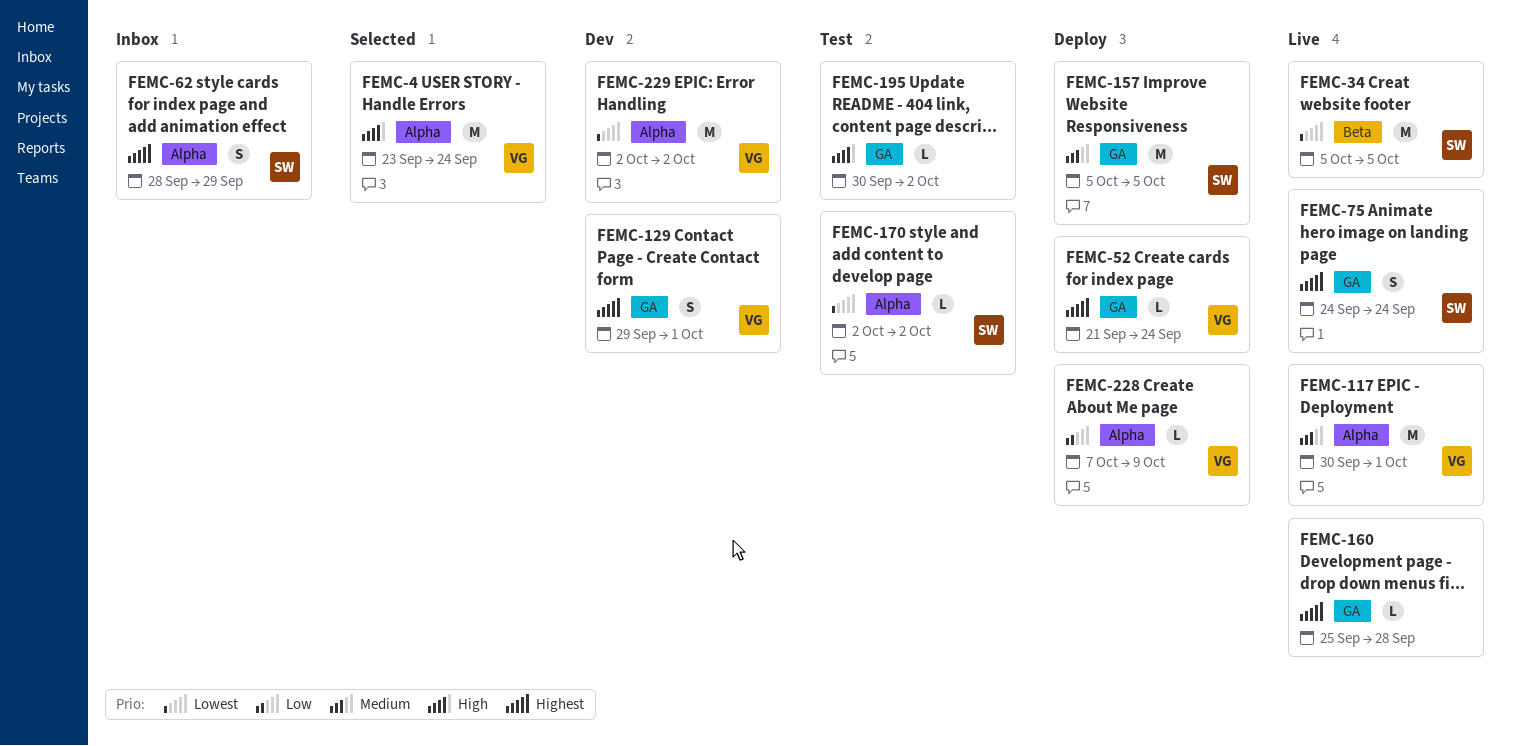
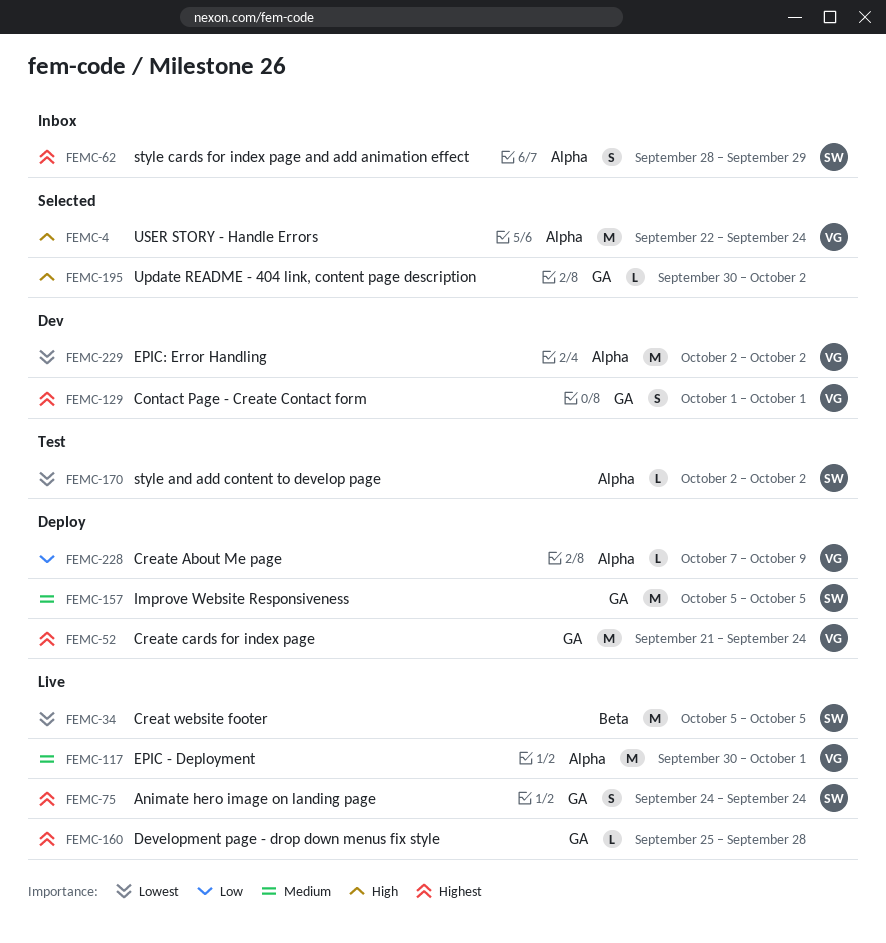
FEMC-4, start: Sep 23 -> Sep 22
FEMC-52, estimate: L -> M
FEMC-129, start: Sep 29 -> Oct 1
FEMC-195, status: Test -> Selected

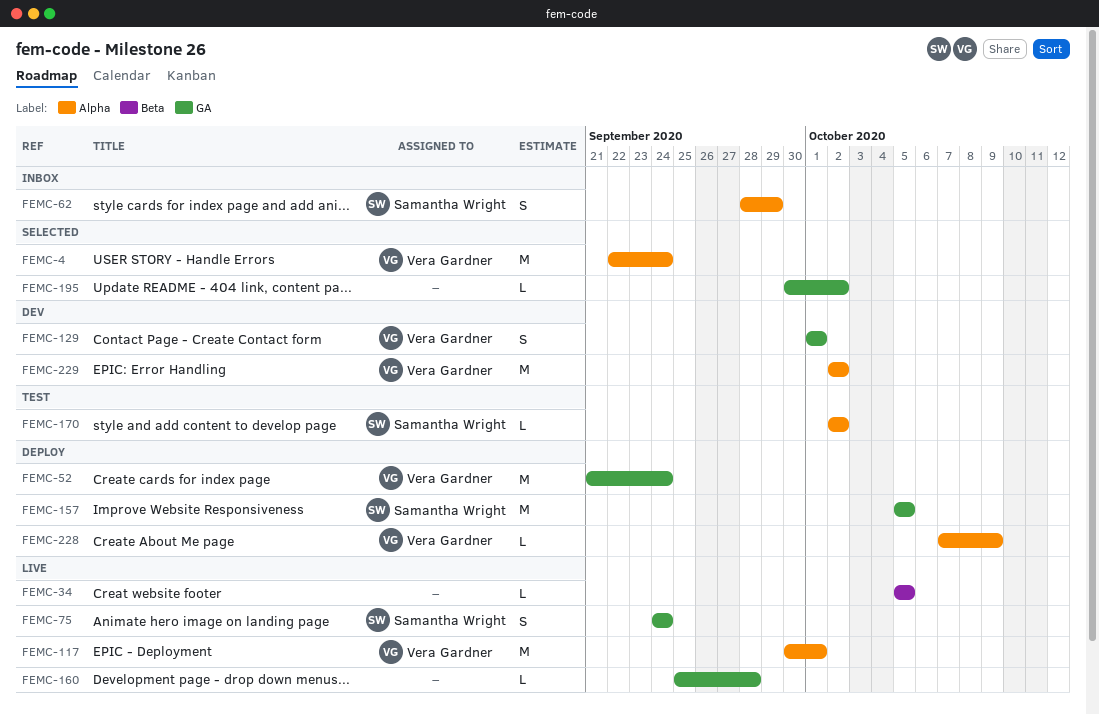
FEMC-34, owner: Samantha Wright -> none
FEMC-34, estimate: M -> L

